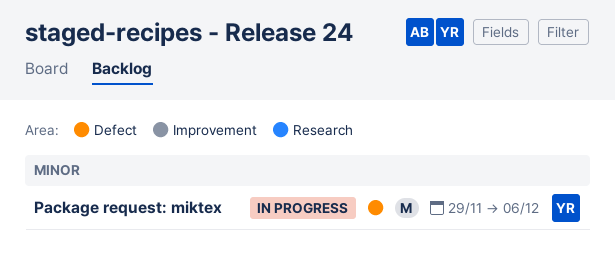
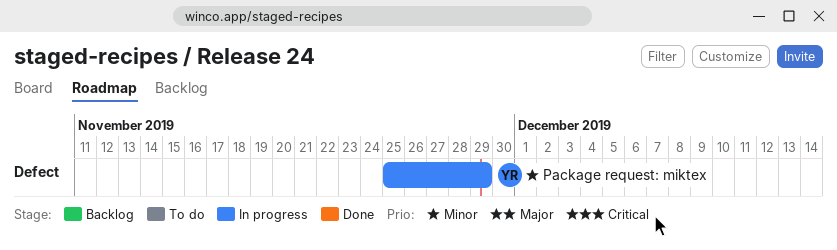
Package request: miktex, start: Nov 29 -> Nov 25
Package request: miktex, due: Dec 6 -> Nov 29

